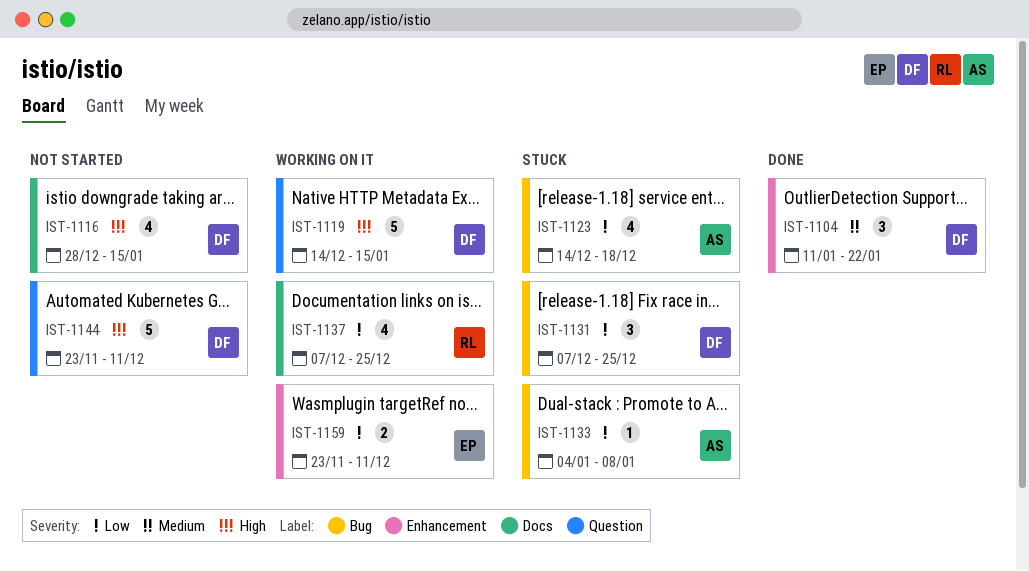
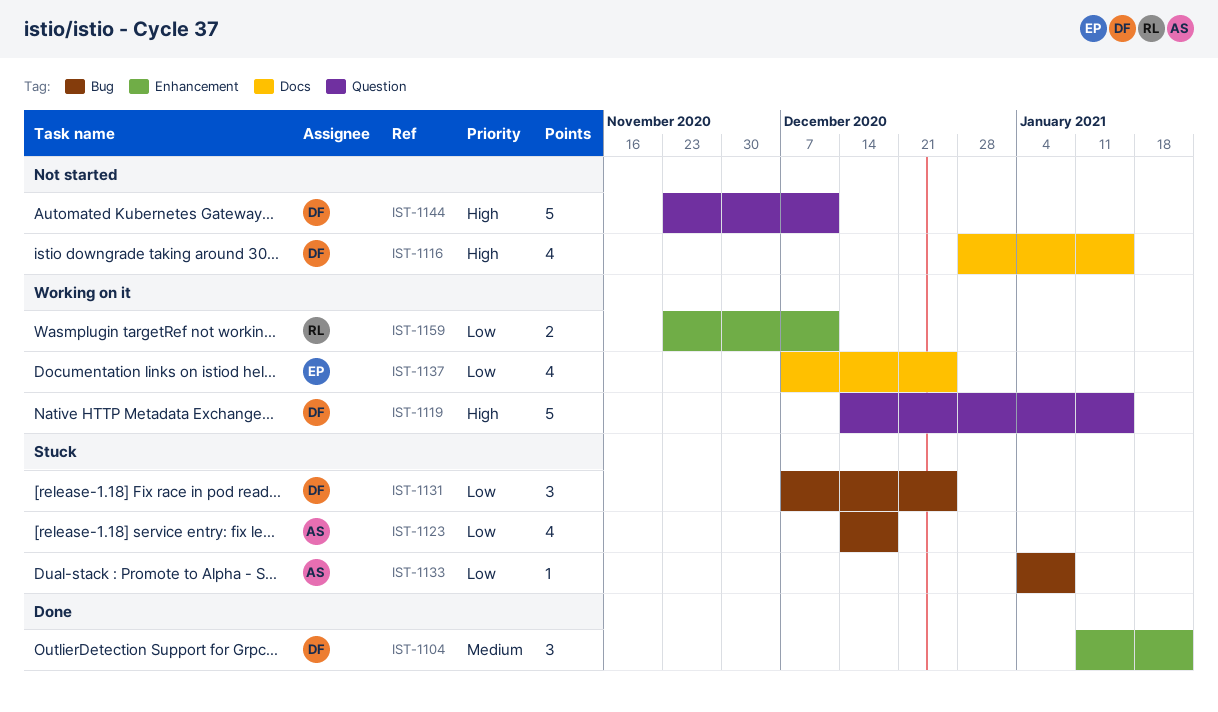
IST-1137, owner: RL -> EP
IST-1159, owner: EP -> RL

